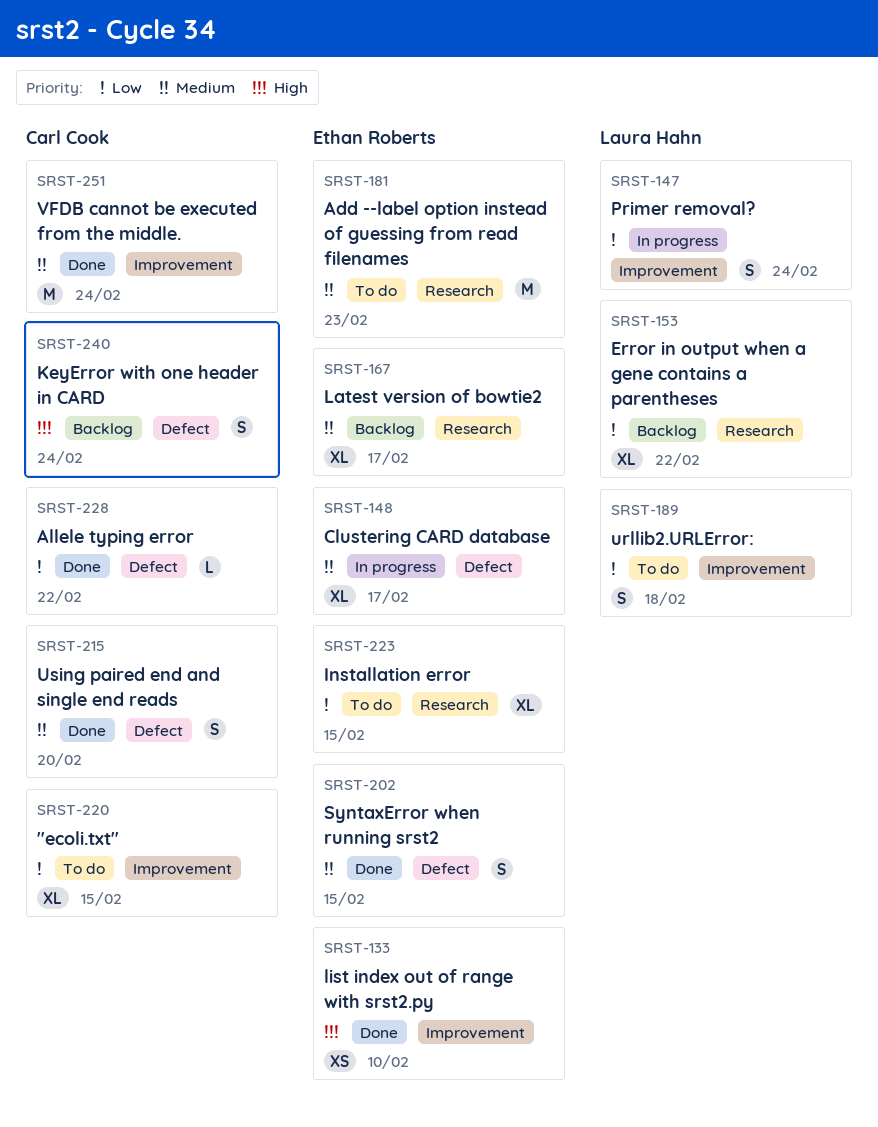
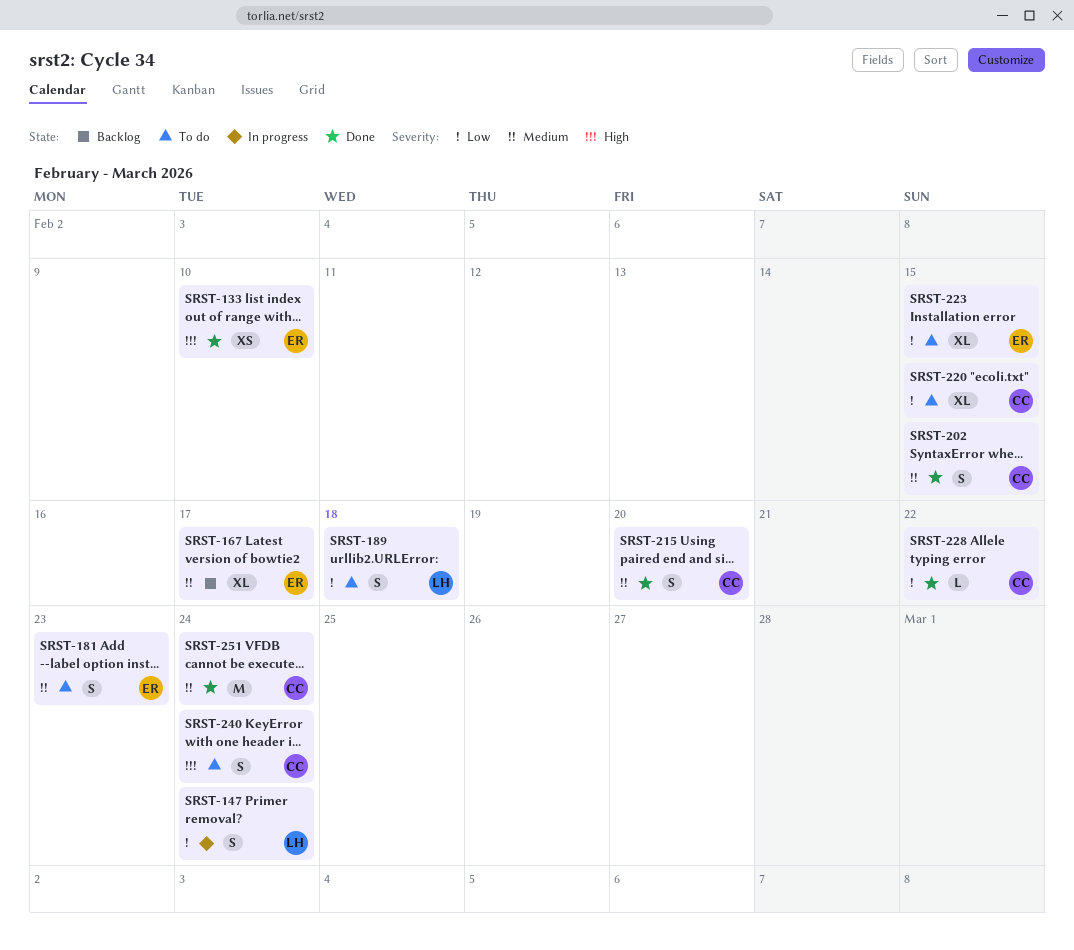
SRST-148: present -> none
SRST-153: present -> none
SRST-181, estimate: M -> S
SRST-202, owner: Ethan Roberts -> Carl Cook
SRST-240, status: Backlog -> To do

